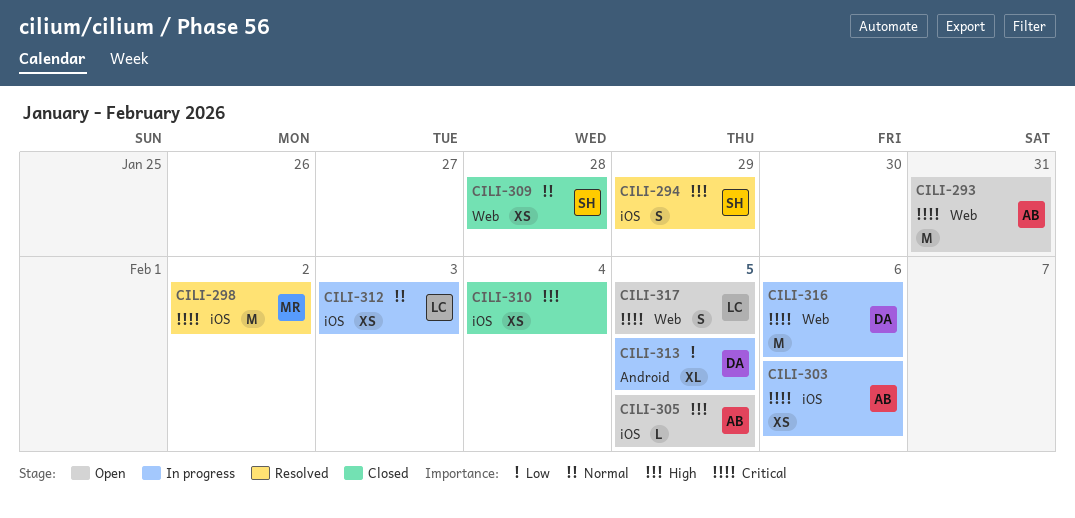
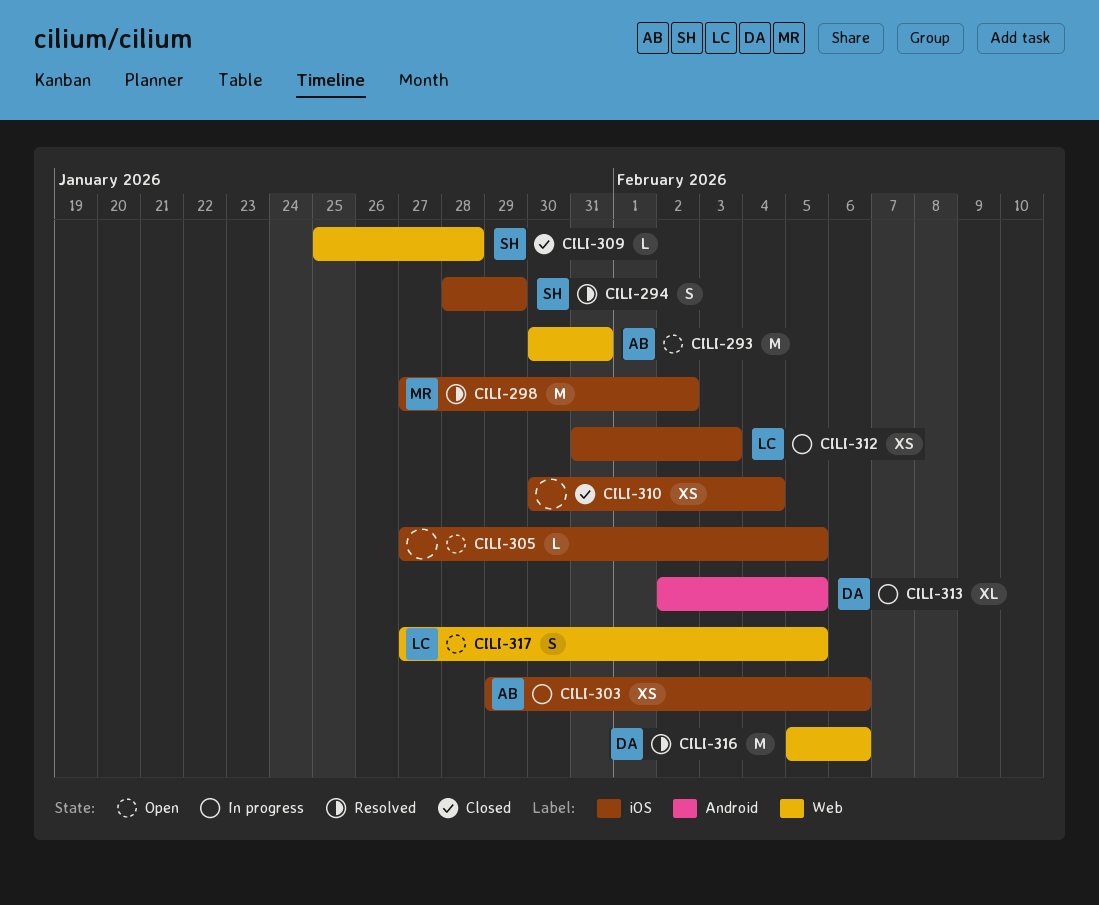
CILI-305, owner: AB -> none
CILI-309, estimate: XS -> L
CILI-316, status: In progress -> Resolved

